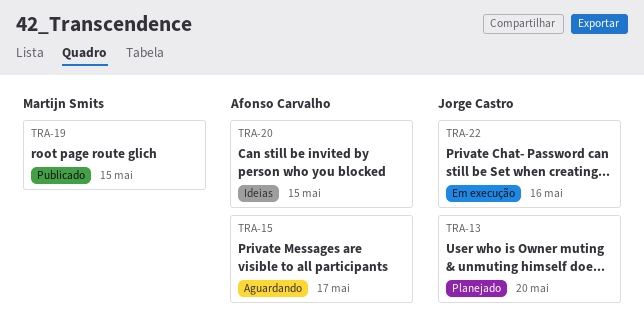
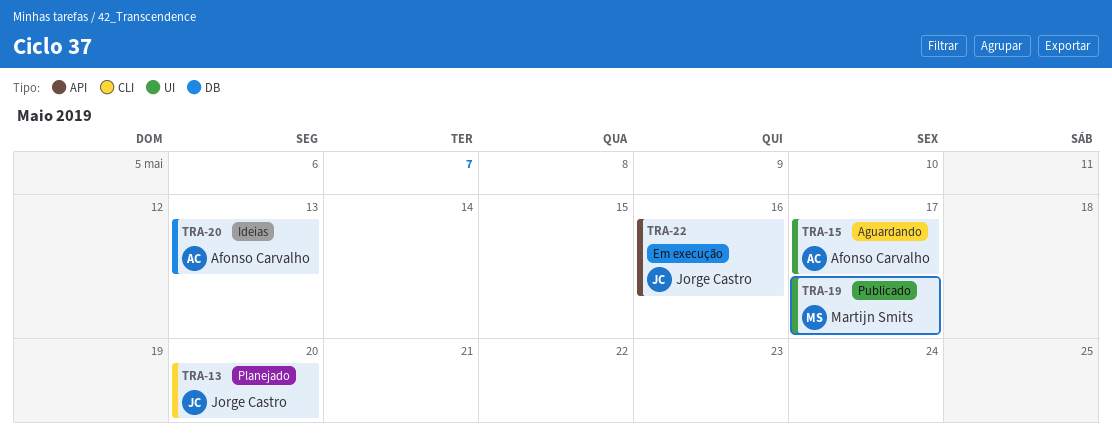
TRA-19, due: May 15 -> May 17
TRA-20, due: May 15 -> May 13

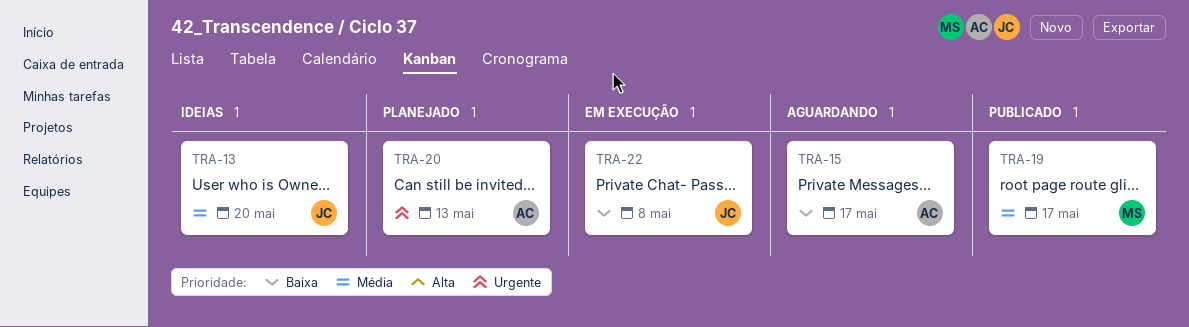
TRA-13, status: Planejado -> Ideias
TRA-20, status: Ideias -> Planejado
TRA-22, due: May 16 -> May 8

